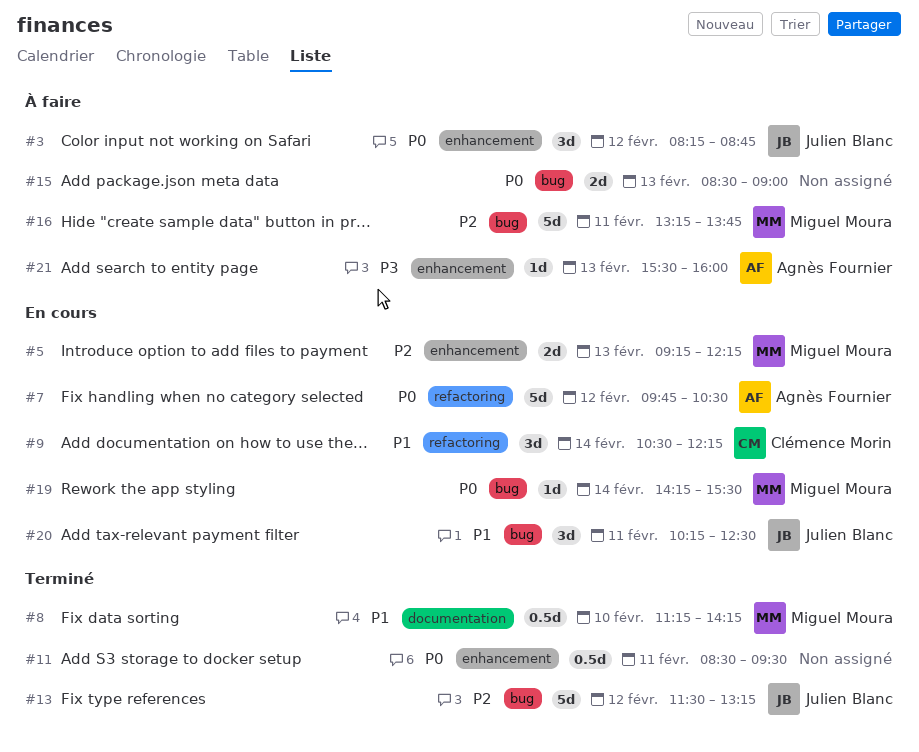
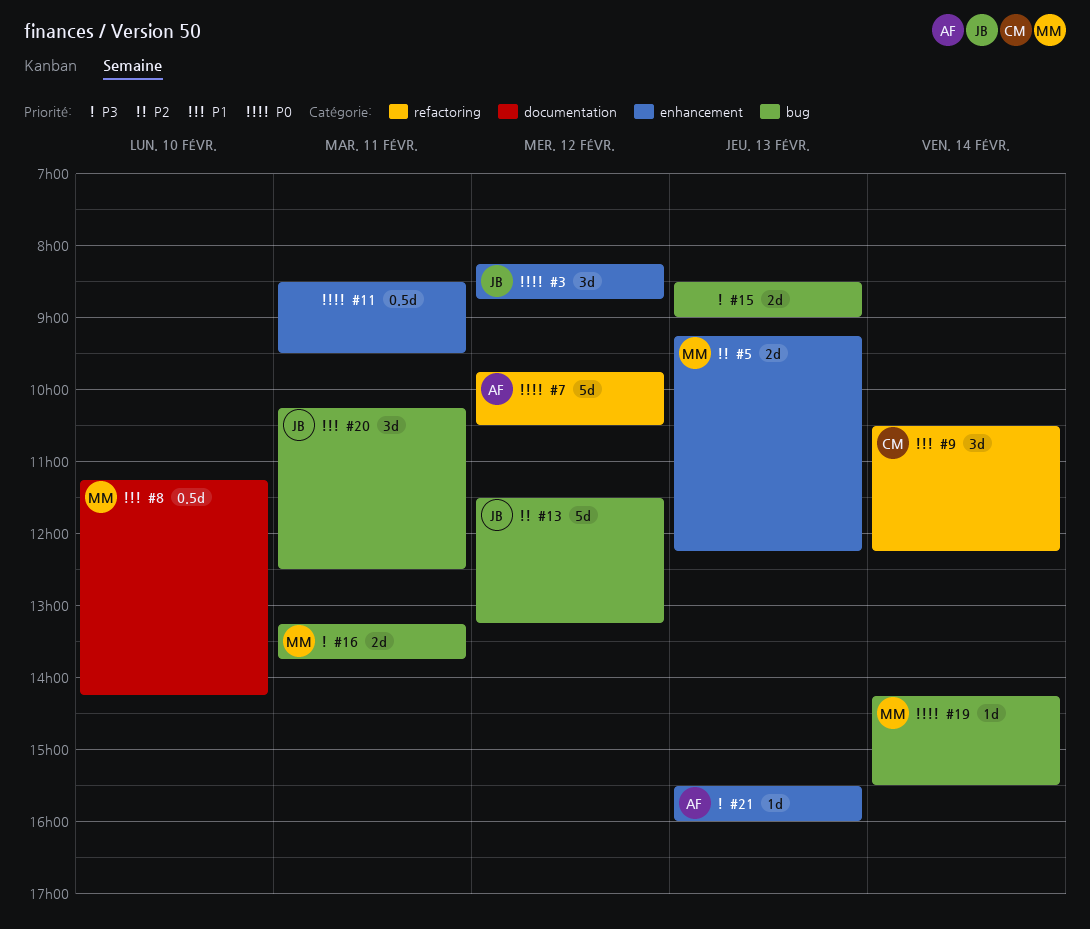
#15, priority: P0 -> P3
#16, priority: P2 -> P3
#16, estimate: 5d -> 2d

